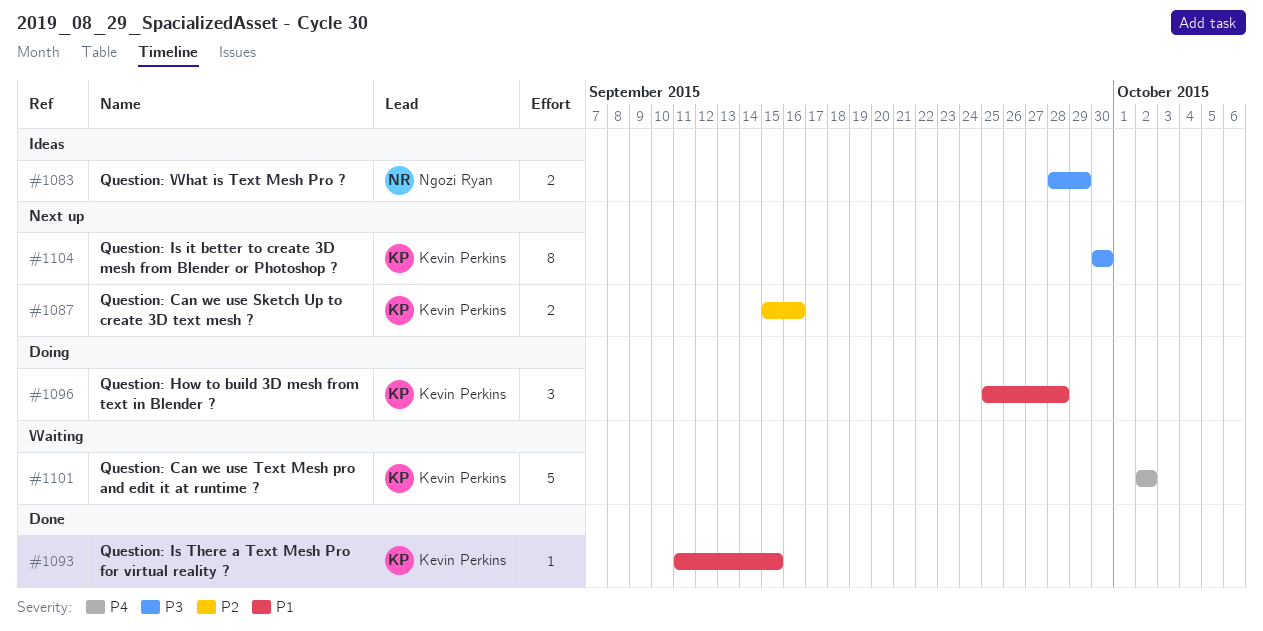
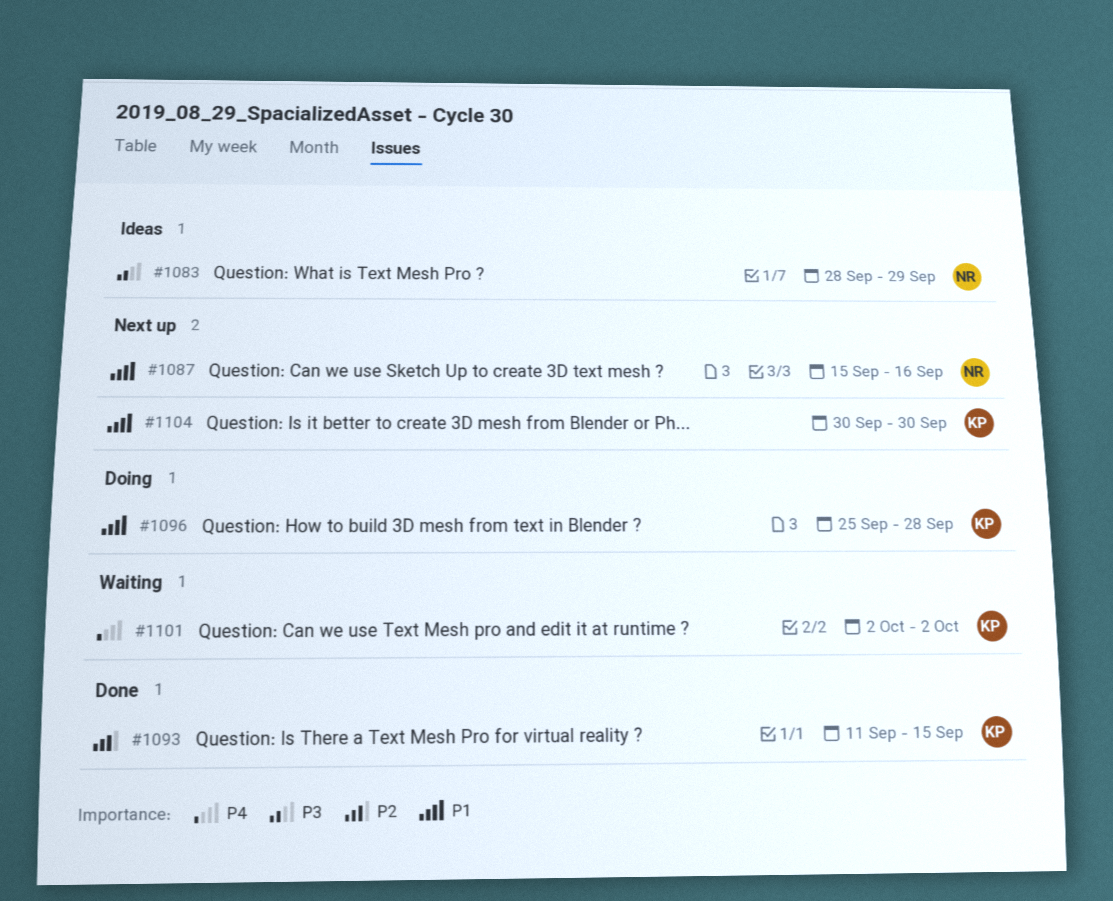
#1087, owner: Kevin Perkins -> Ngozi Ryan
#1087, priority: P2 -> P1
#1093, priority: P1 -> P2
#1104, priority: P3 -> P1

